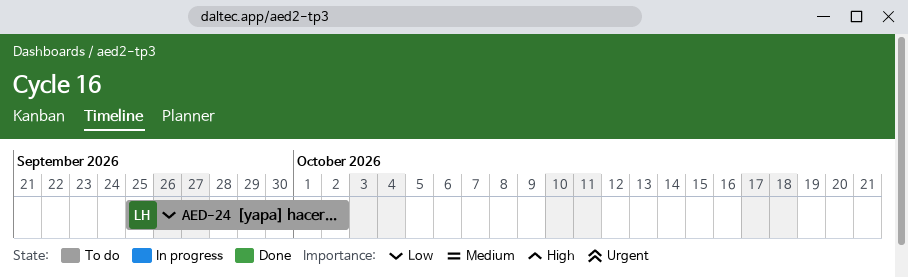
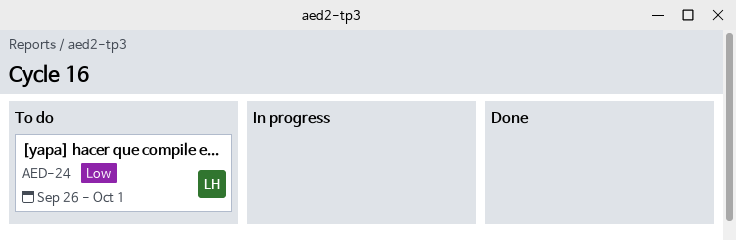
AED-24, start: Sep 25 -> Sep 26
AED-24, due: Oct 2 -> Oct 1

